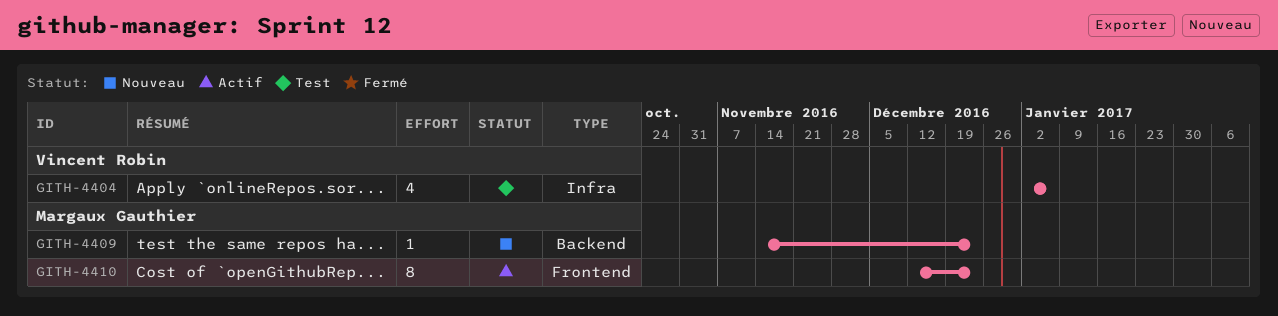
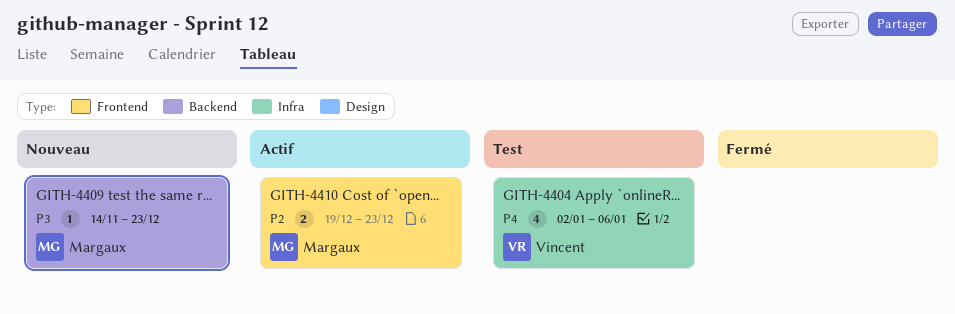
GITH-4410, estimate: 8 -> 2
GITH-4410, start: Dec 12 -> Dec 19

